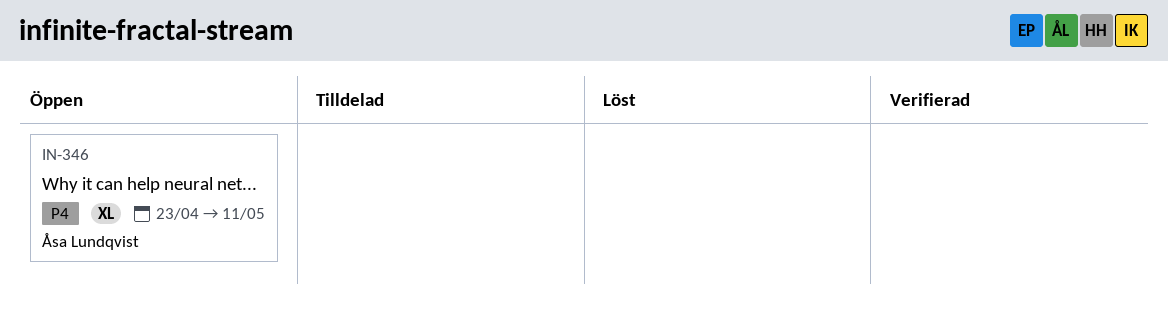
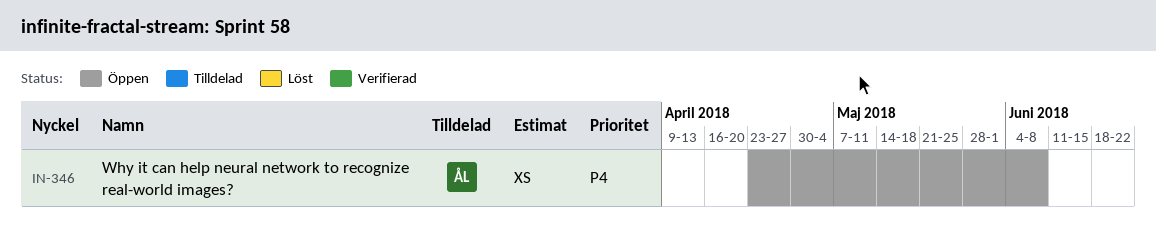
IN-346, estimate: XL -> XS
IN-346, due: May 11 -> Jun 8

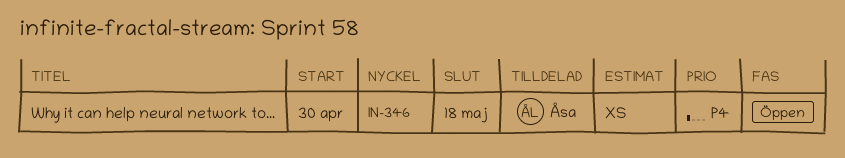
IN-346, start: Apr 23 -> Apr 30
IN-346, due: Jun 8 -> May 18

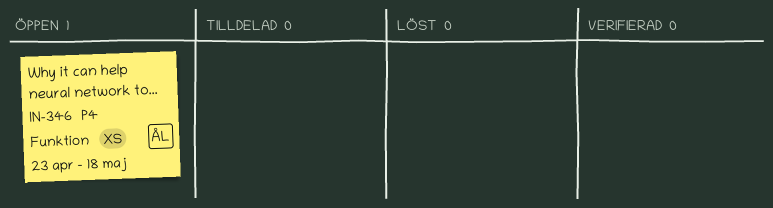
IN-346, start: Apr 30 -> Apr 23

